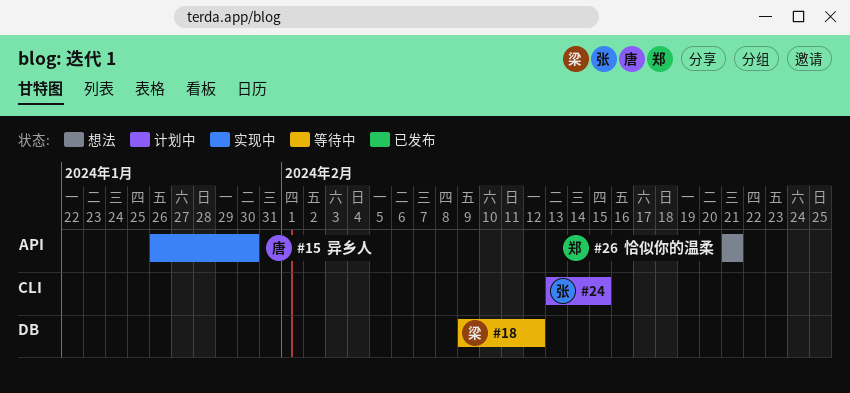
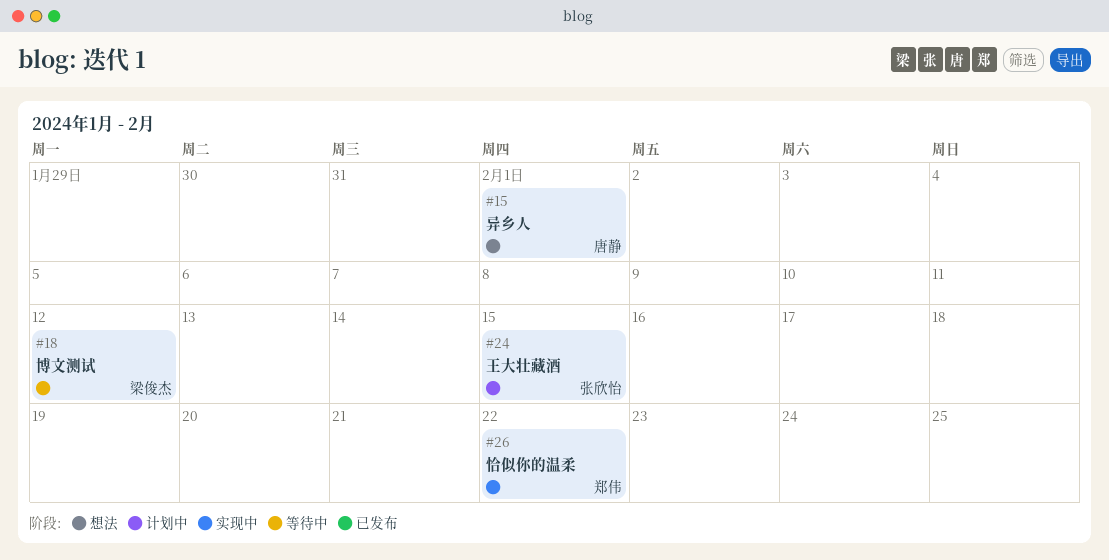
#15, status: 实现中 -> 想法
#15, due: Jan 30 -> Feb 1
#26, status: 想法 -> 实现中
#26, due: Feb 21 -> Feb 22

